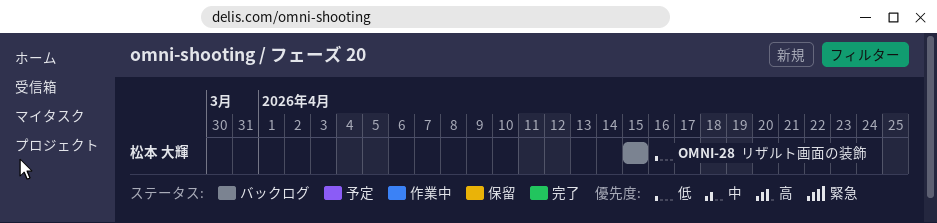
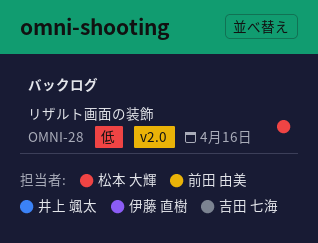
OMNI-28, due: Apr 15 -> Apr 16

